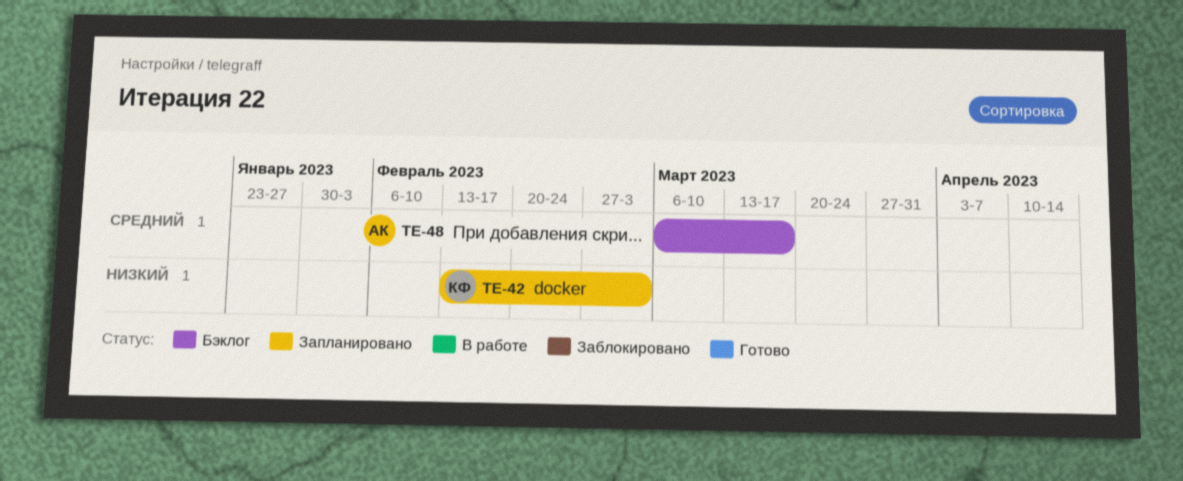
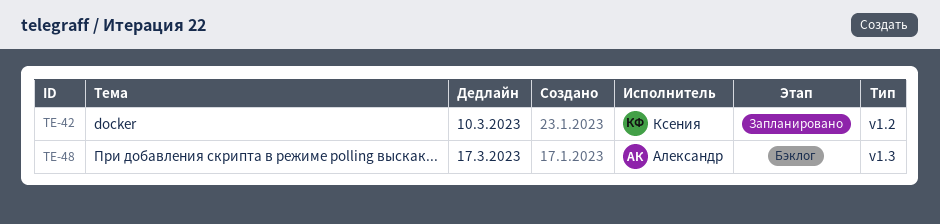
TE-42, due: Mar 3 -> Mar 10

